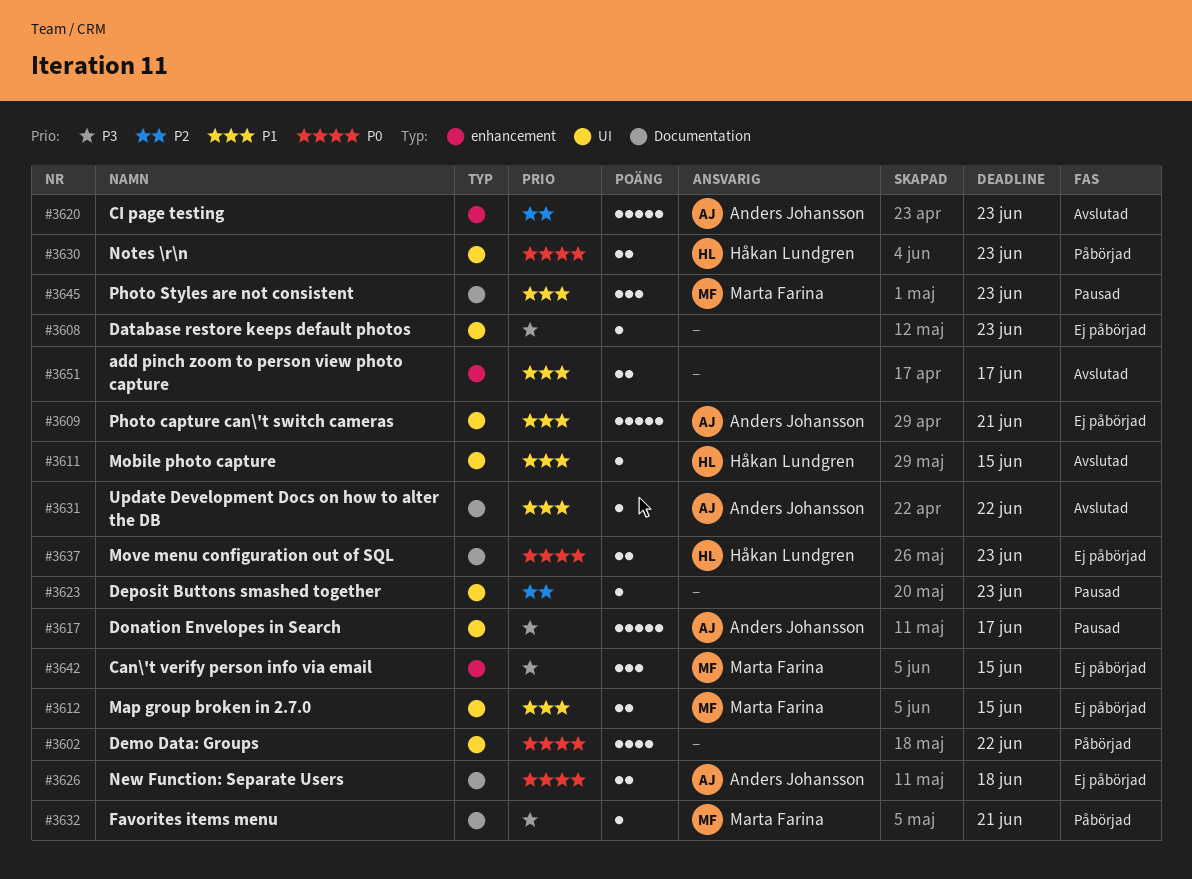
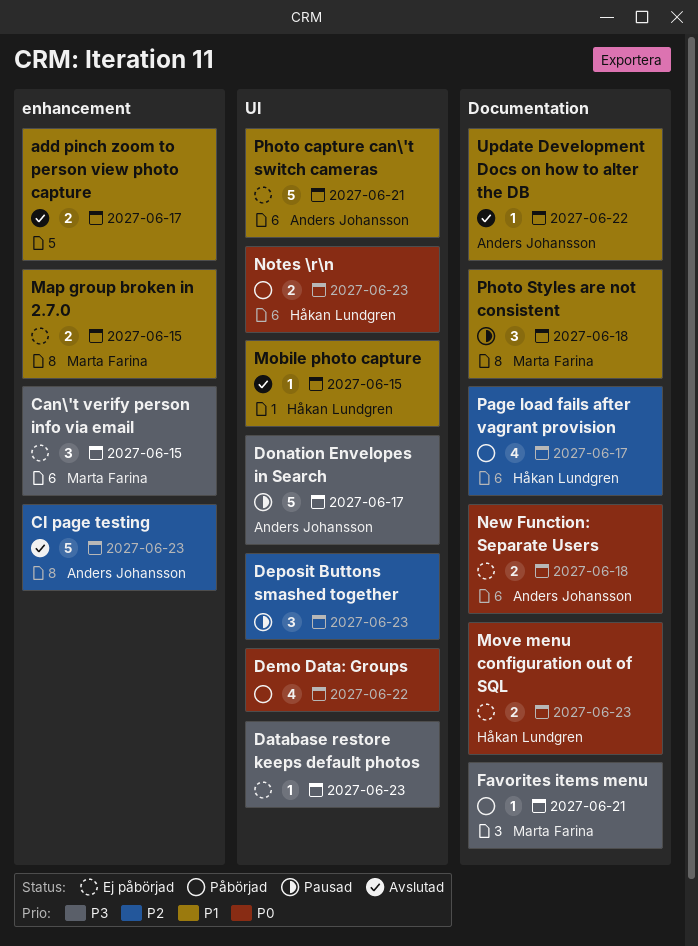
Deposit Buttons smashed together, estimate: 1 -> 3
Map group broken in 2.7.0, label: UI -> enhancement
Page load fails after vagrant provision: none -> present
Photo Styles are not consistent, due: Jun 23 -> Jun 18

